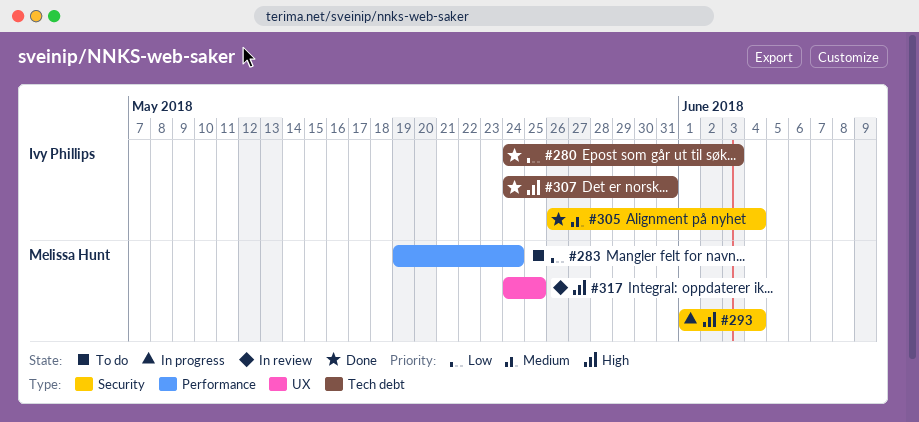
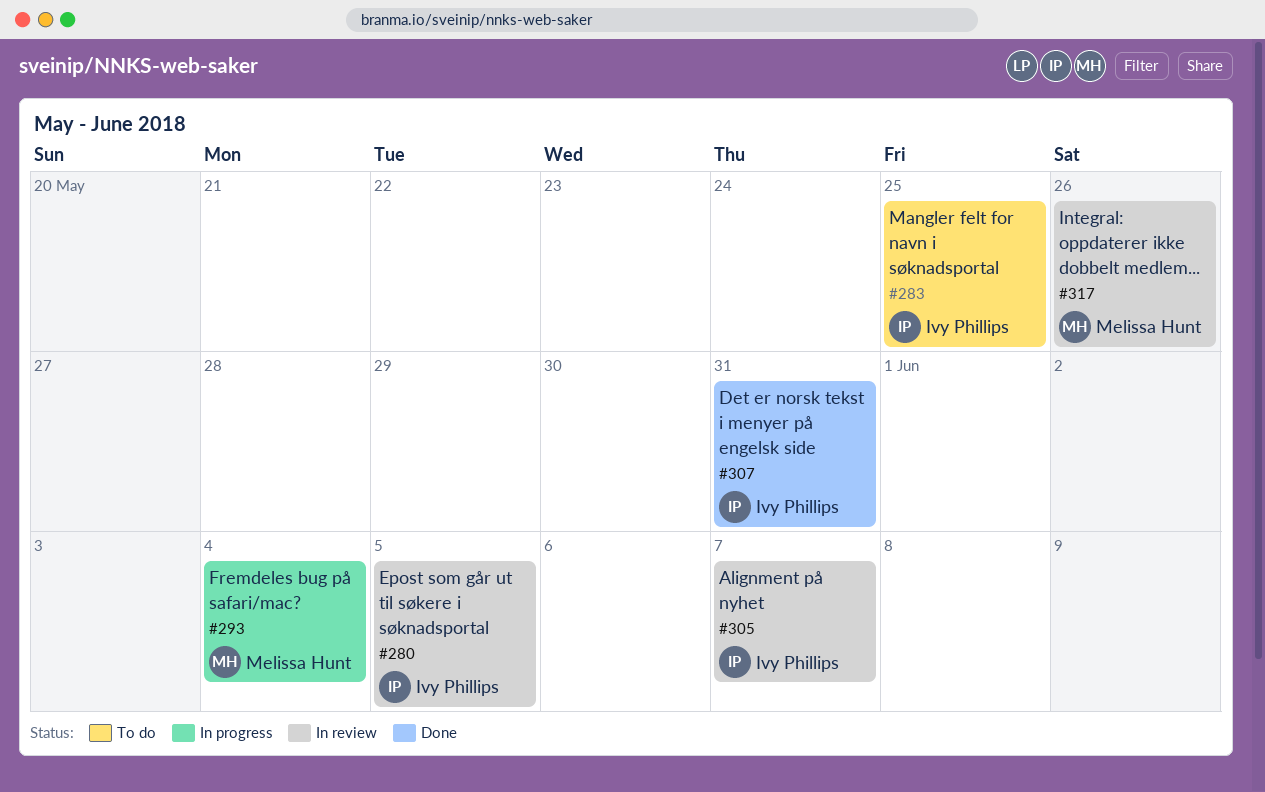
#280, status: Done -> In review
#280, due: Jun 3 -> Jun 5
#283, owner: Melissa Hunt -> Ivy Phillips
#283, due: May 24 -> May 25
#305, status: Done -> In review
#305, due: Jun 4 -> Jun 7
#317, due: May 25 -> May 26

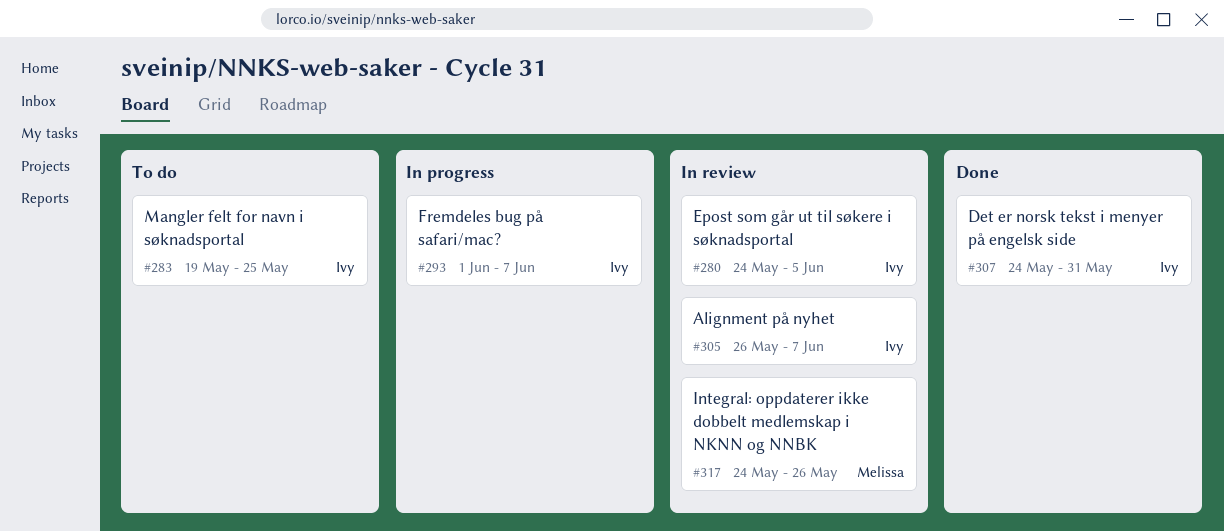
#293, owner: Melissa Hunt -> Ivy Phillips
#293, due: Jun 4 -> Jun 7

